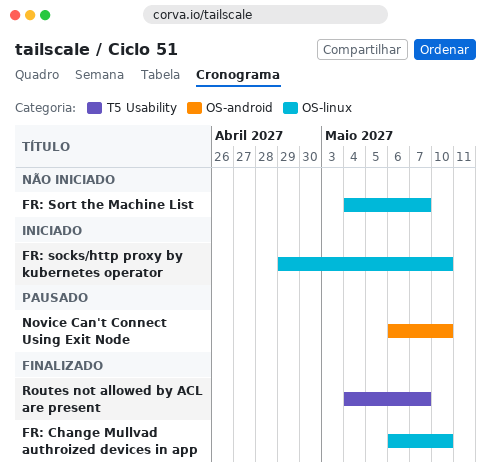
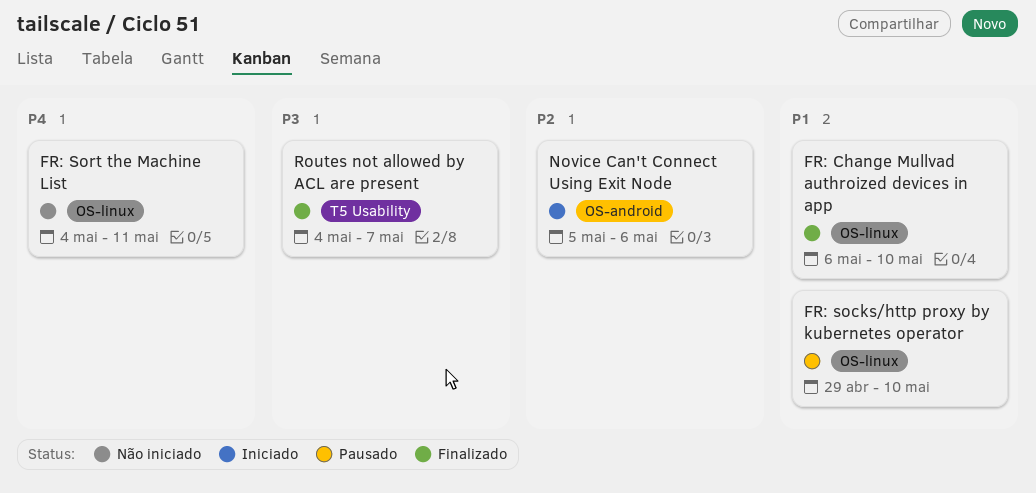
FR: socks/http proxy by kubernetes operator, status: Iniciado -> Pausado
FR: Sort the Machine List, due: May 7 -> May 11
Novice Can't Connect Using Exit Node, status: Pausado -> Iniciado
Novice Can't Connect Using Exit Node, start: May 6 -> May 5
Novice Can't Connect Using Exit Node, due: May 10 -> May 6

